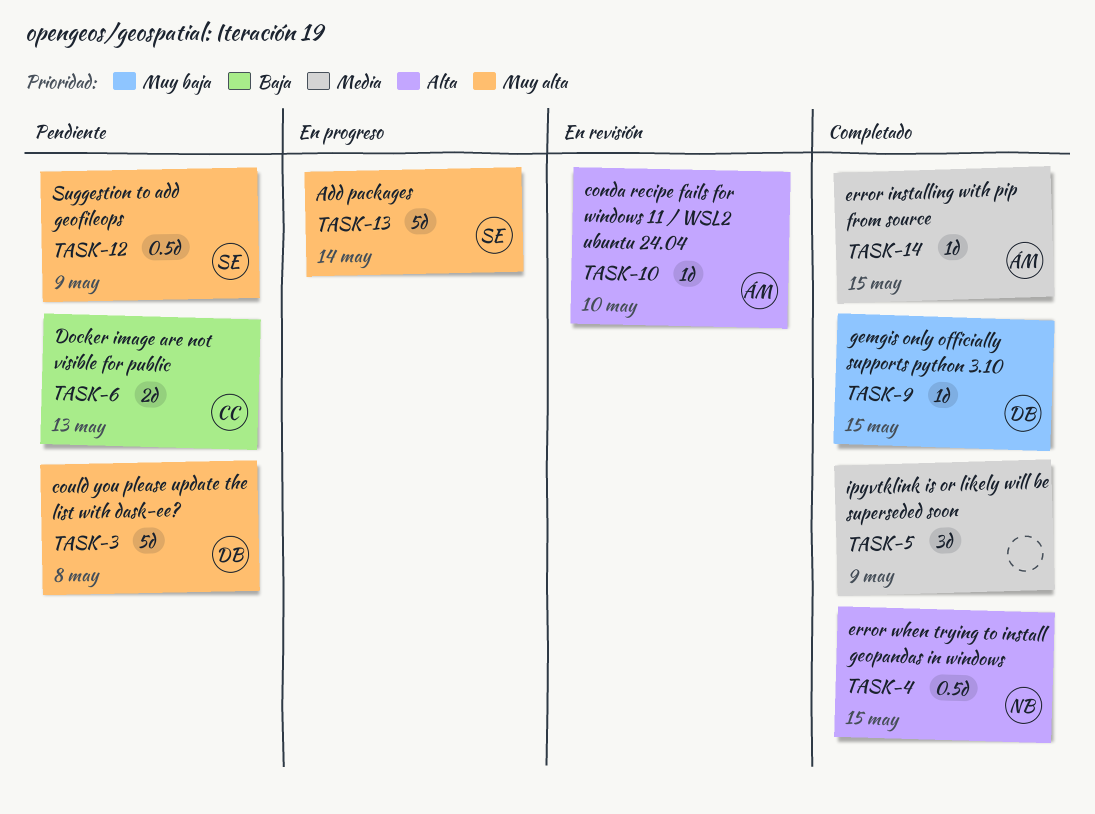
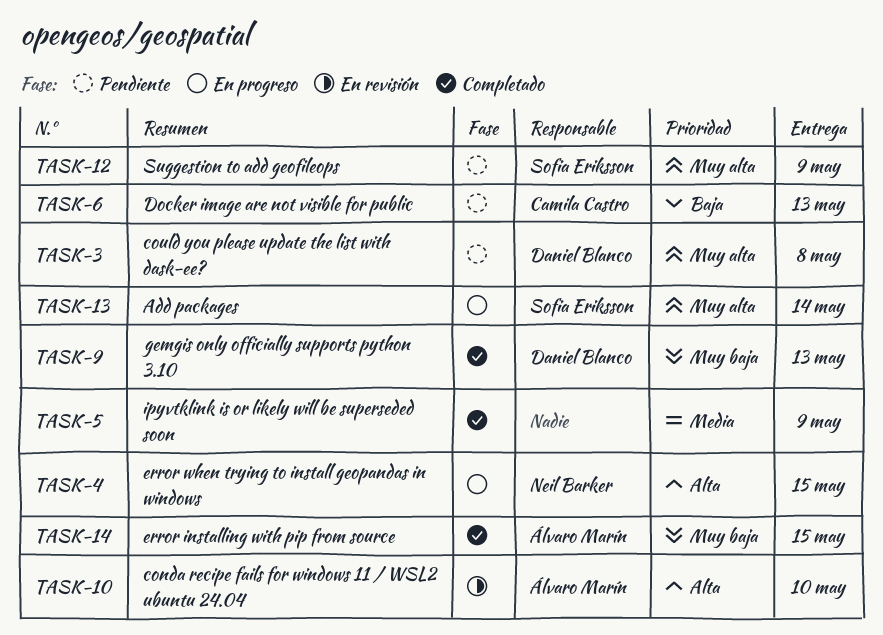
TASK-4, status: Completado -> En progreso
TASK-9, due: May 15 -> May 13
TASK-14, priority: Media -> Muy baja

